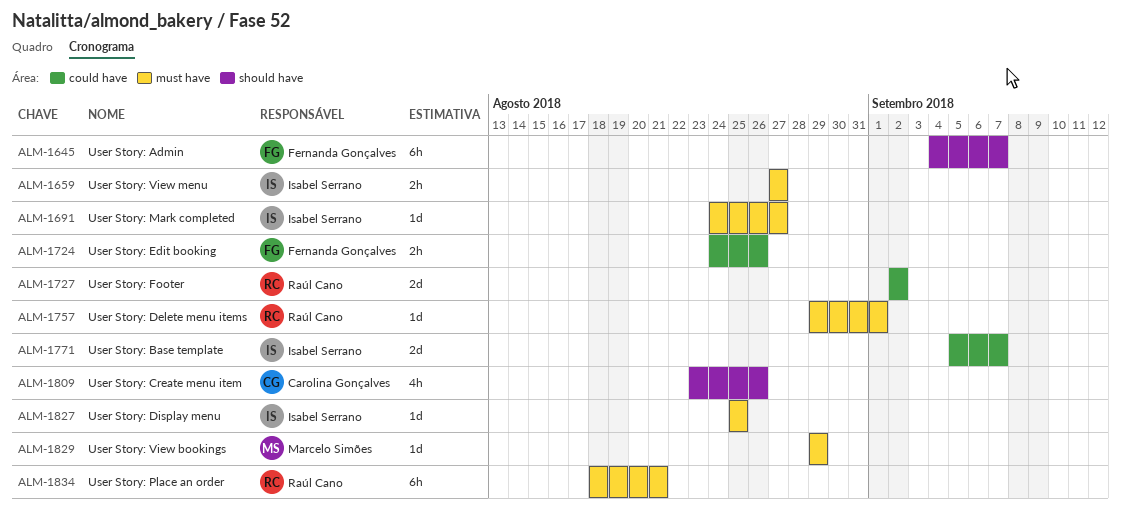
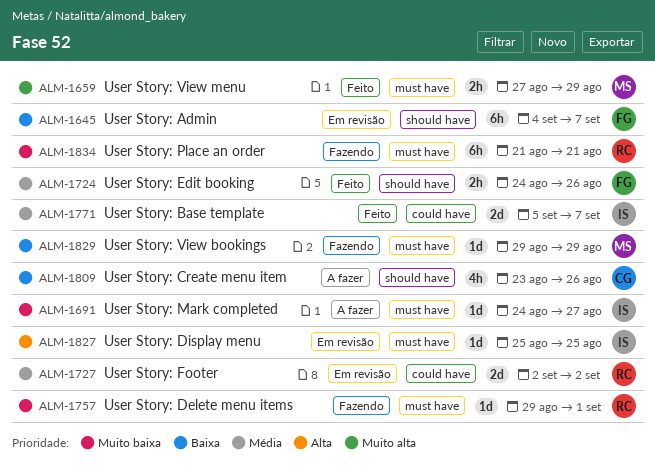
ALM-1659, owner: Isabel Serrano -> Marcelo Simões
ALM-1659, due: Aug 27 -> Aug 29
ALM-1724, label: could have -> should have
ALM-1834, start: Aug 18 -> Aug 21

